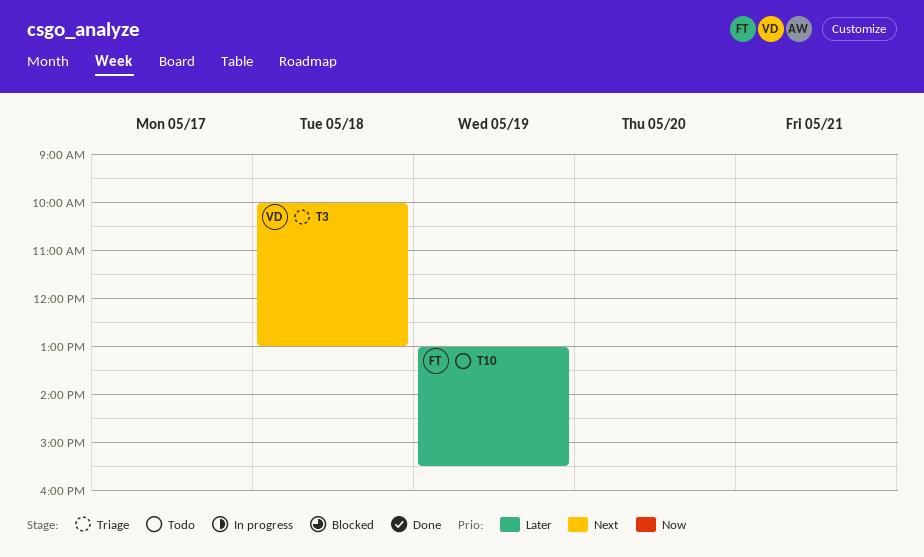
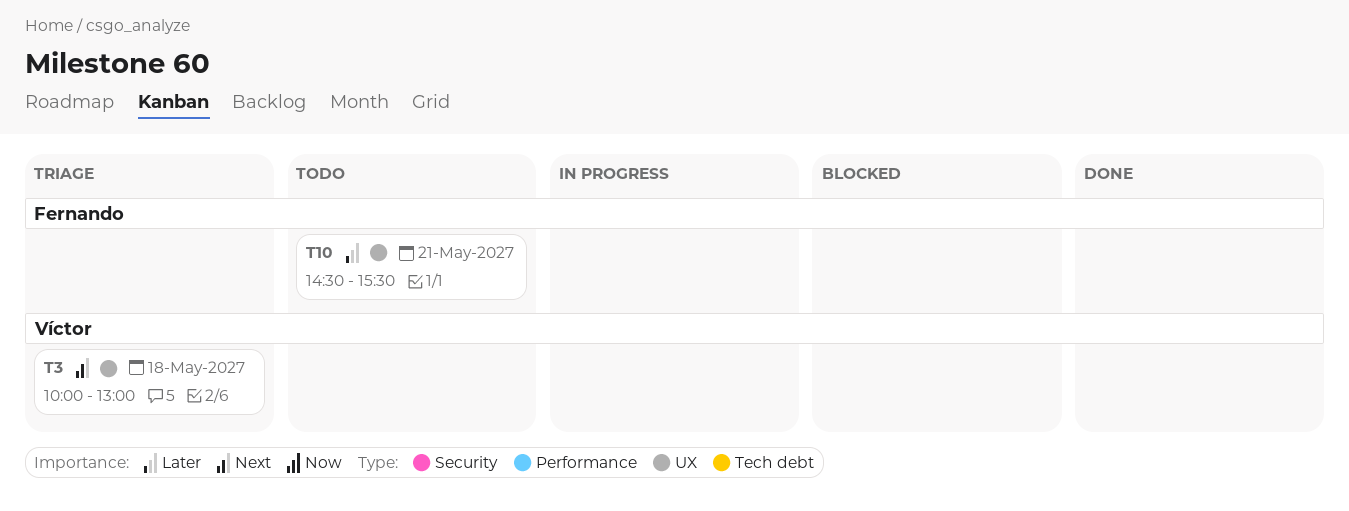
T10, day: May 19 -> May 21
T10, begins: 13:00 -> 14:30

